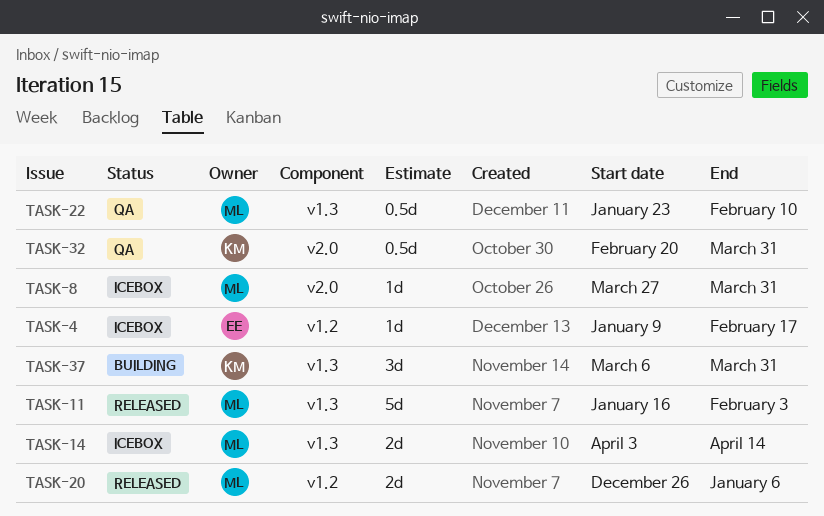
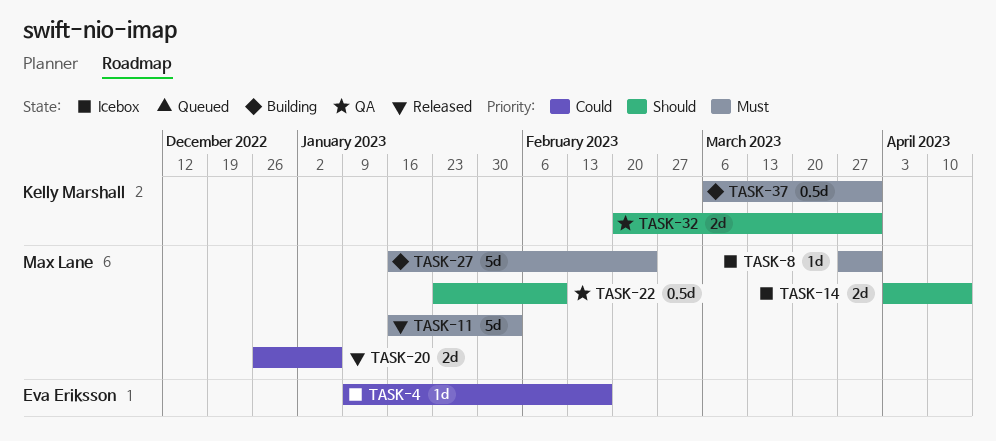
TASK-27: none -> present
TASK-32, estimate: 0.5d -> 2d
TASK-37, estimate: 3d -> 0.5d

